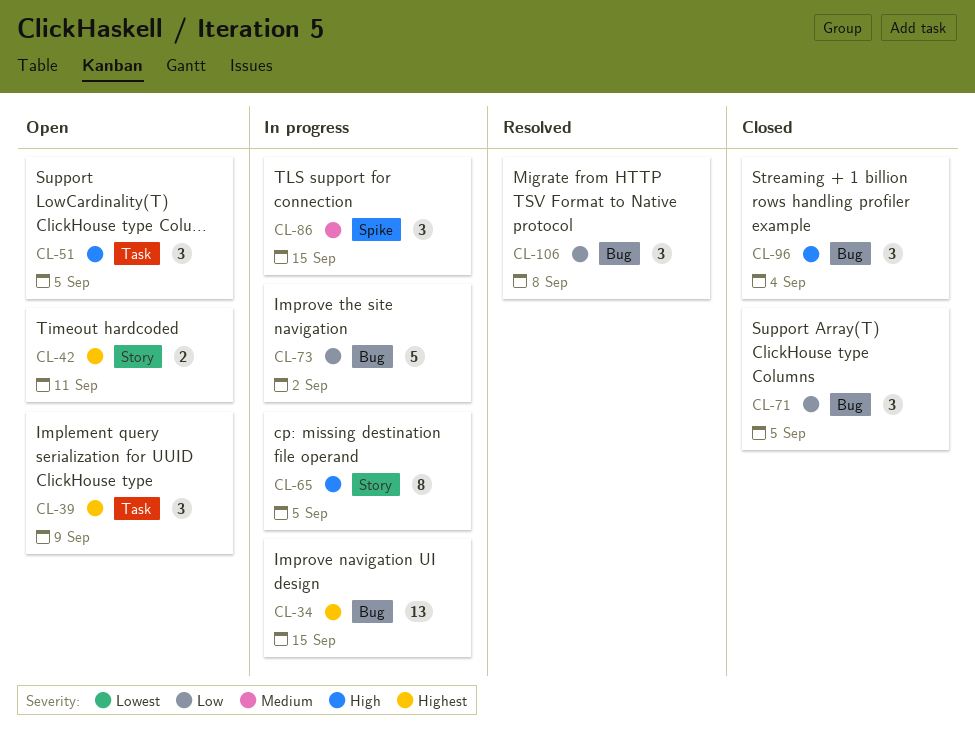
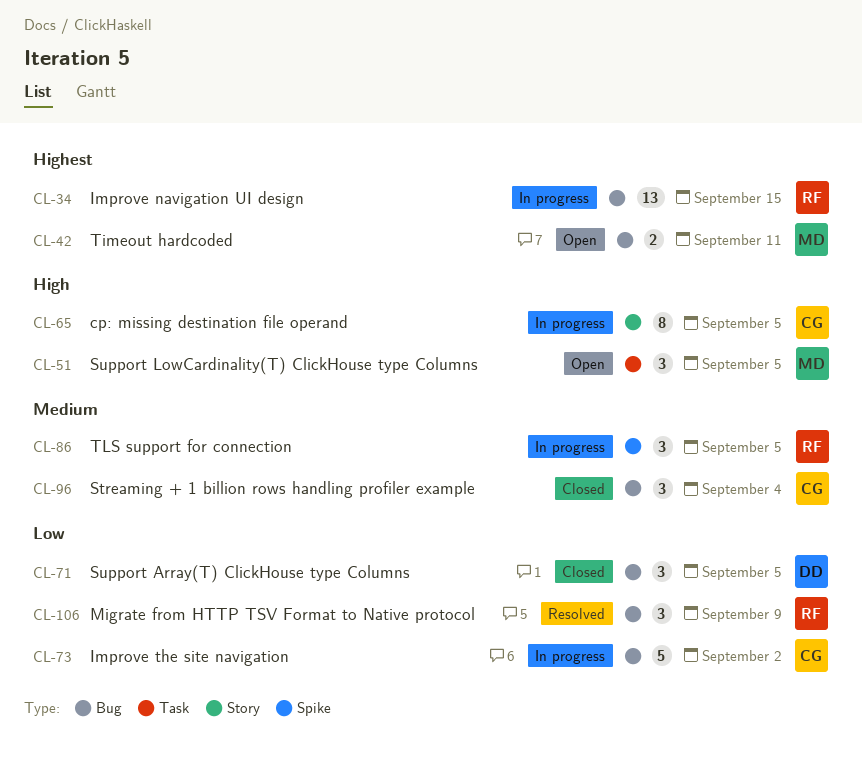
CL-39: present -> none
CL-42, label: Story -> Bug
CL-86, due: Sep 15 -> Sep 5
CL-96, priority: High -> Medium
CL-106, due: Sep 8 -> Sep 9

